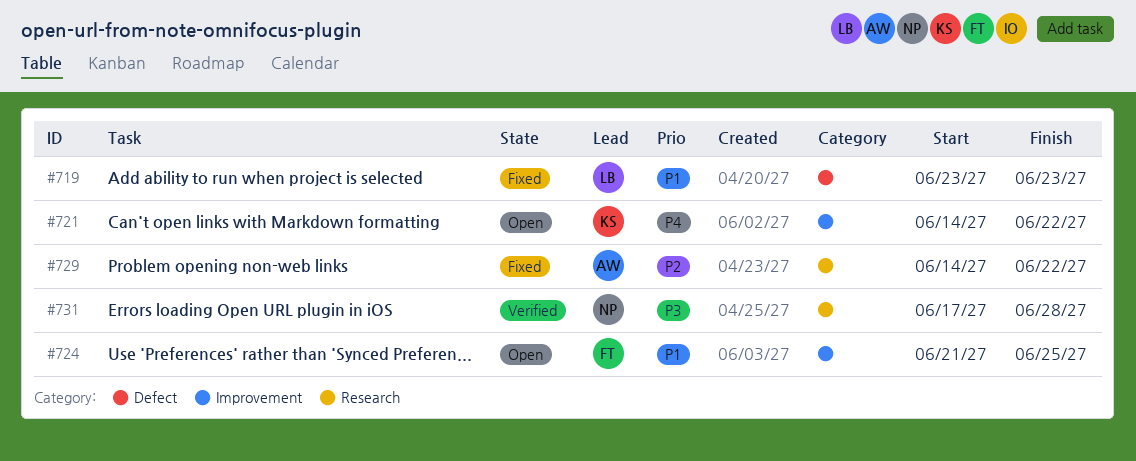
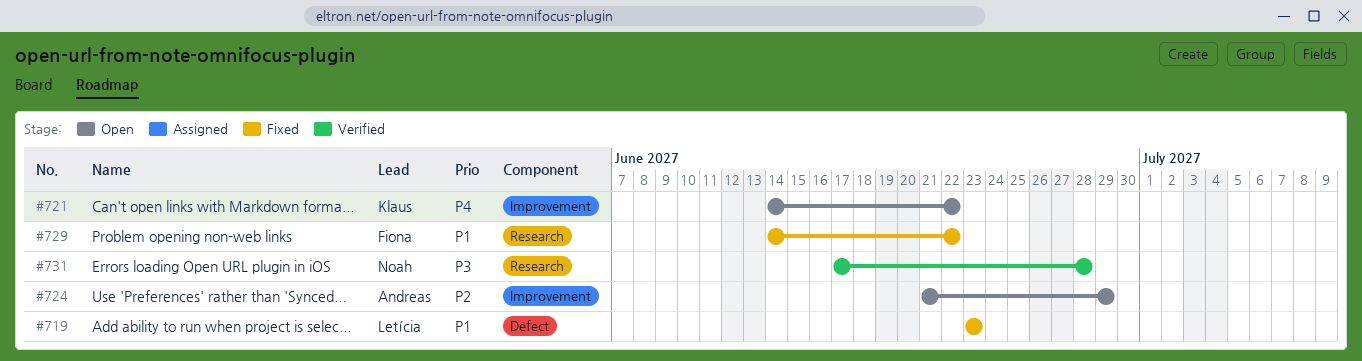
#724, owner: Fiona -> Andreas
#724, priority: P1 -> P2
#724, due: Jun 25 -> Jun 29
#729, owner: Andreas -> Fiona
#729, priority: P2 -> P1

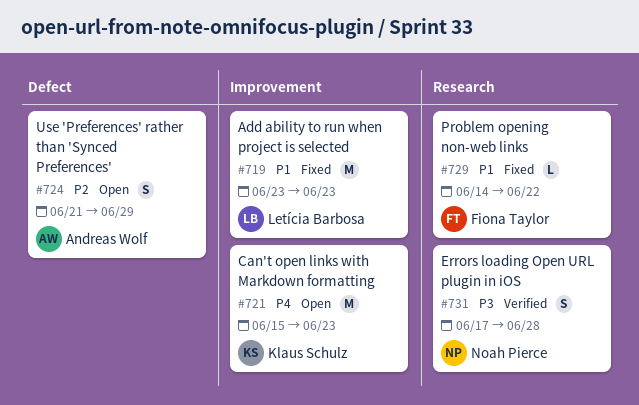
#719, label: Defect -> Improvement
#721, start: Jun 14 -> Jun 15
#721, due: Jun 22 -> Jun 23
#724, label: Improvement -> Defect

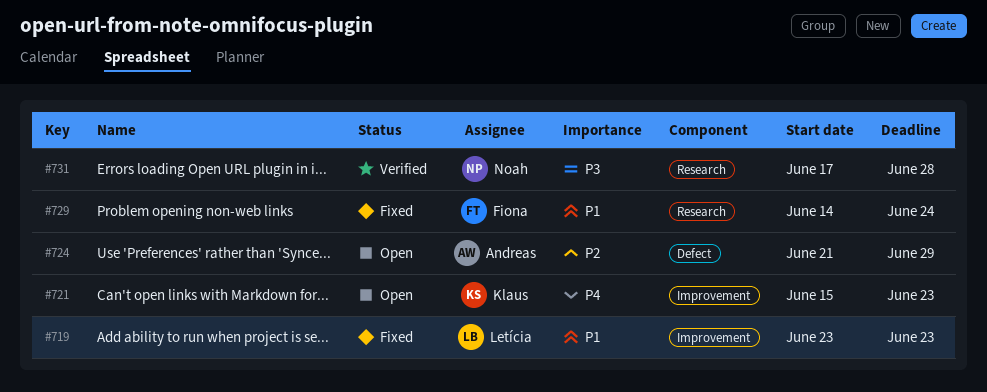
#729, due: Jun 22 -> Jun 24

